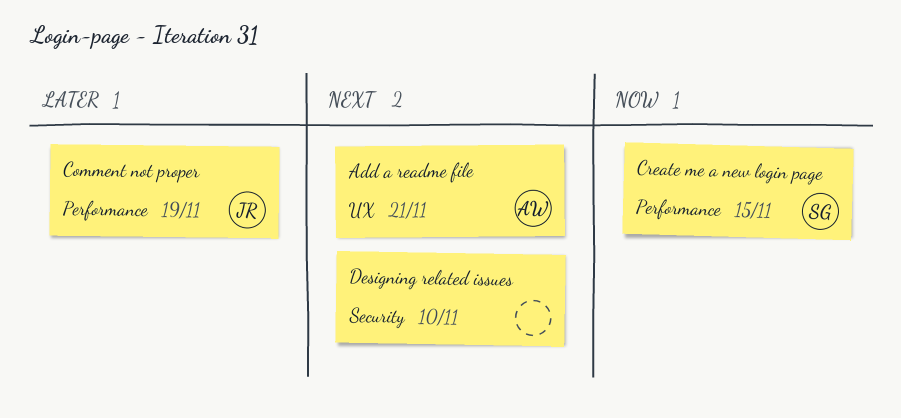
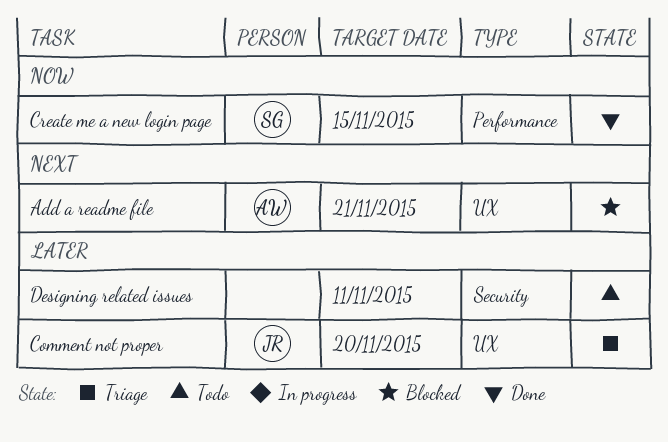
Comment not proper, label: Performance -> UX
Comment not proper, due: Nov 19 -> Nov 20
Designing related issues, priority: Next -> Later
Designing related issues, due: Nov 10 -> Nov 11

